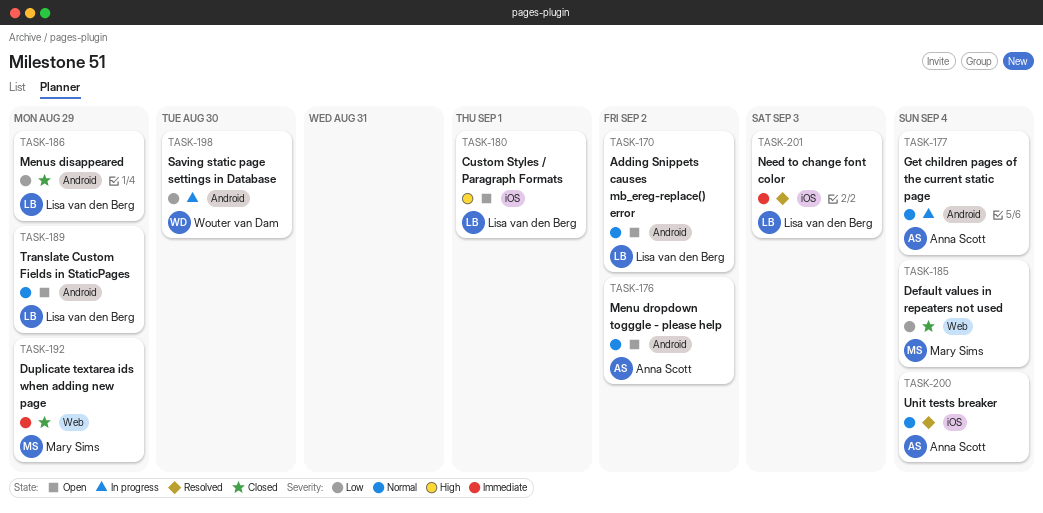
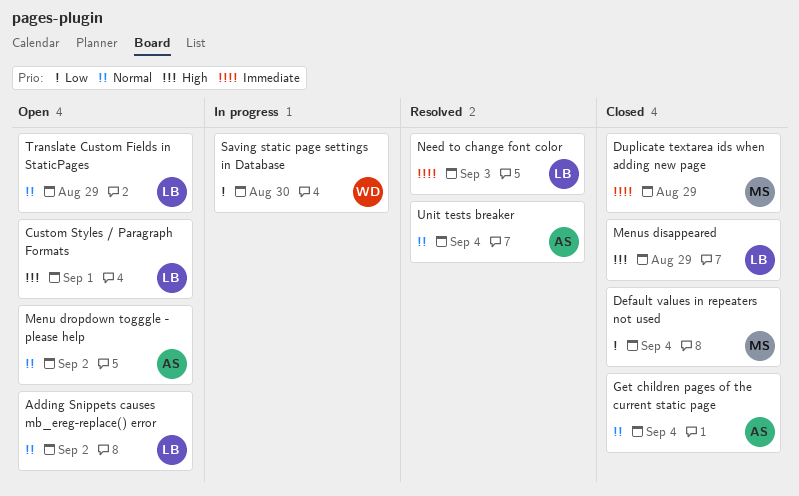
Get children pages of the current static page, status: In progress -> Closed
Menus disappeared, priority: Low -> High

